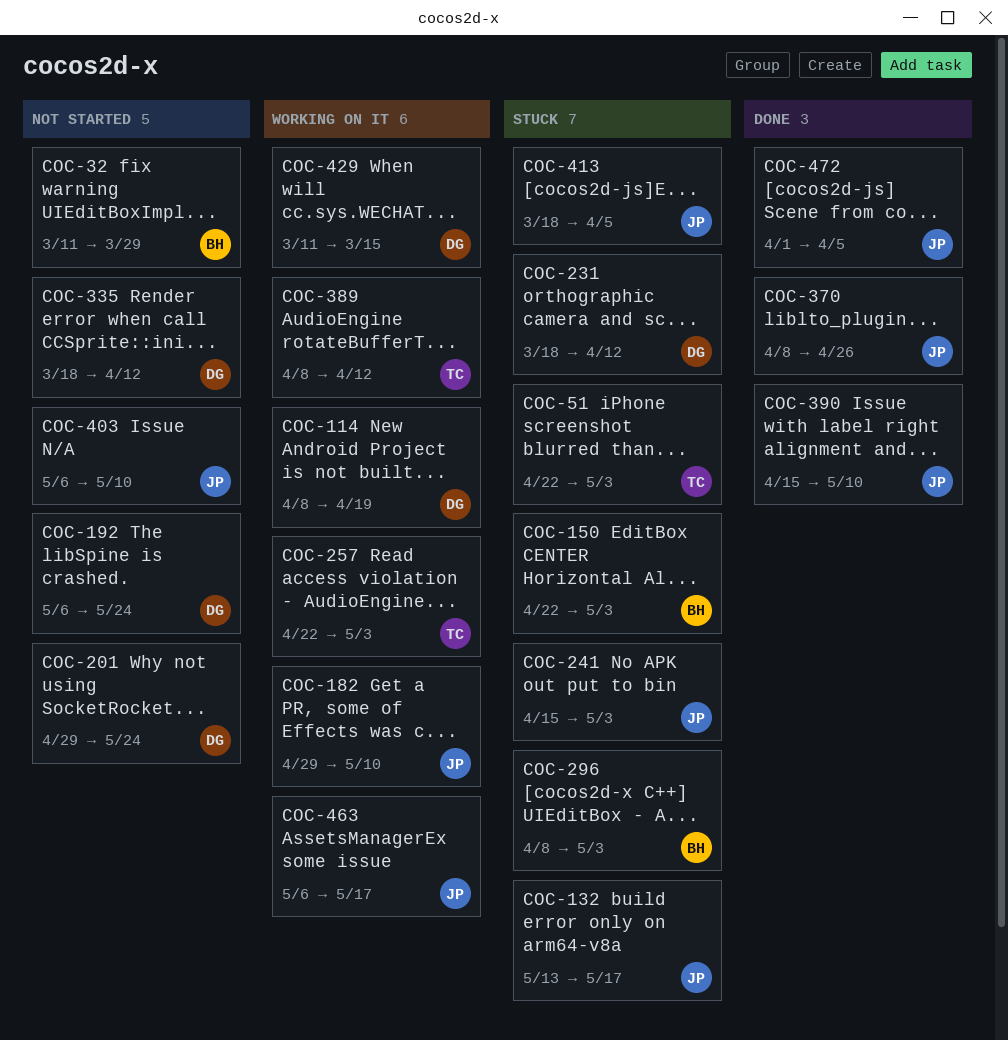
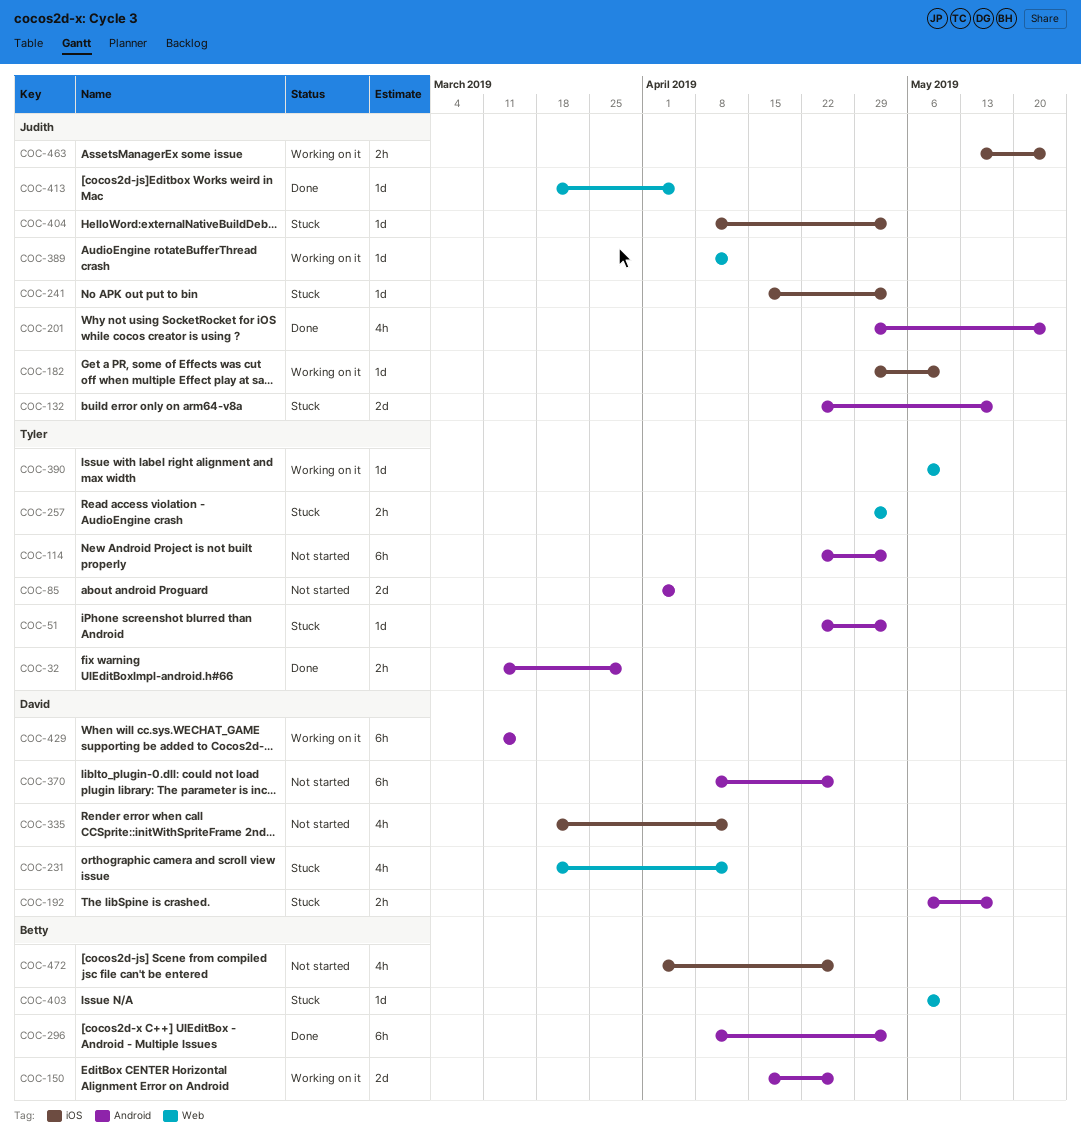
COC-32, status: Not started -> Done
COC-32, owner: Betty -> Tyler
COC-85: none -> present
COC-114, status: Working on it -> Not started
COC-114, owner: David -> Tyler
COC-114, start: Apr 8 -> Apr 22
COC-114, due: Apr 19 -> May 3
COC-132, start: May 13 -> Apr 22
COC-150, status: Stuck -> Working on it
COC-150, start: Apr 22 -> Apr 15
COC-150, due: May 3 -> Apr 26
COC-192, status: Not started -> Stuck
COC-192, due: May 24 -> May 17
COC-201, status: Not started -> Done
COC-201, owner: David -> Judith
COC-257, status: Working on it -> Stuck
COC-257, start: Apr 22 -> Apr 29
COC-296, status: Stuck -> Done
COC-370, status: Done -> Not started
COC-370, owner: Judith -> David
COC-389, owner: Tyler -> Judith
COC-390, status: Done -> Working on it
COC-390, owner: Judith -> Tyler
COC-390, start: Apr 15 -> May 6
COC-403, status: Not started -> Stuck
COC-403, owner: Judith -> Betty
COC-404: none -> present
COC-413, status: Stuck -> Done
COC-463, start: May 6 -> May 13
COC-463, due: May 17 -> May 24
COC-472, status: Done -> Not started
COC-472, owner: Judith -> Betty
COC-472, due: Apr 5 -> Apr 26

